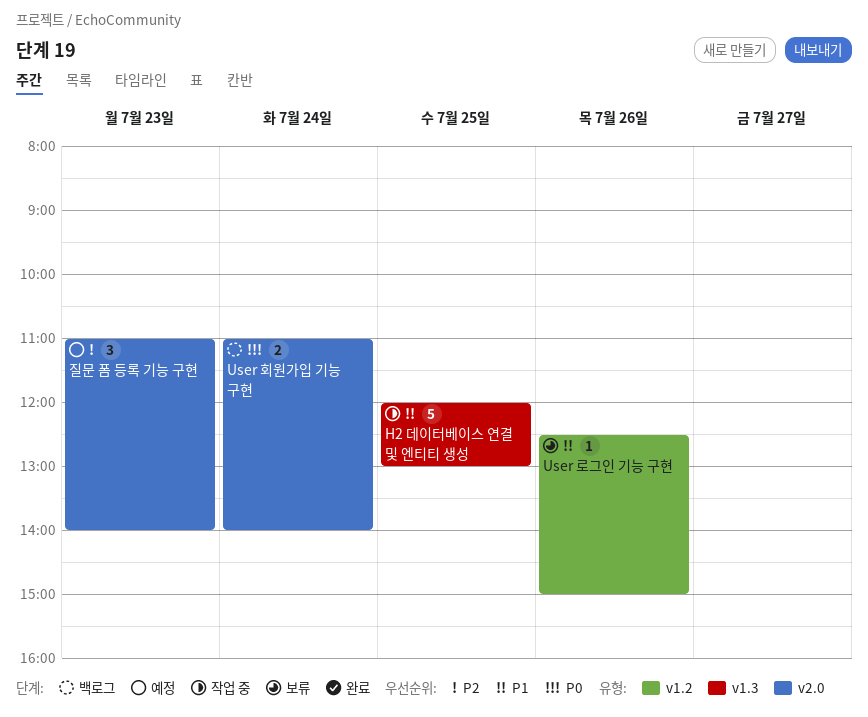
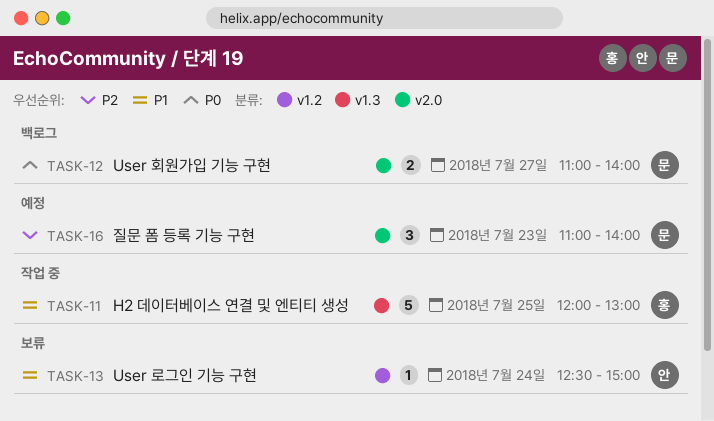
User 로그인 기능 구현, day: Jul 26 -> Jul 24
User 회원가입 기능 구현, day: Jul 24 -> Jul 27

